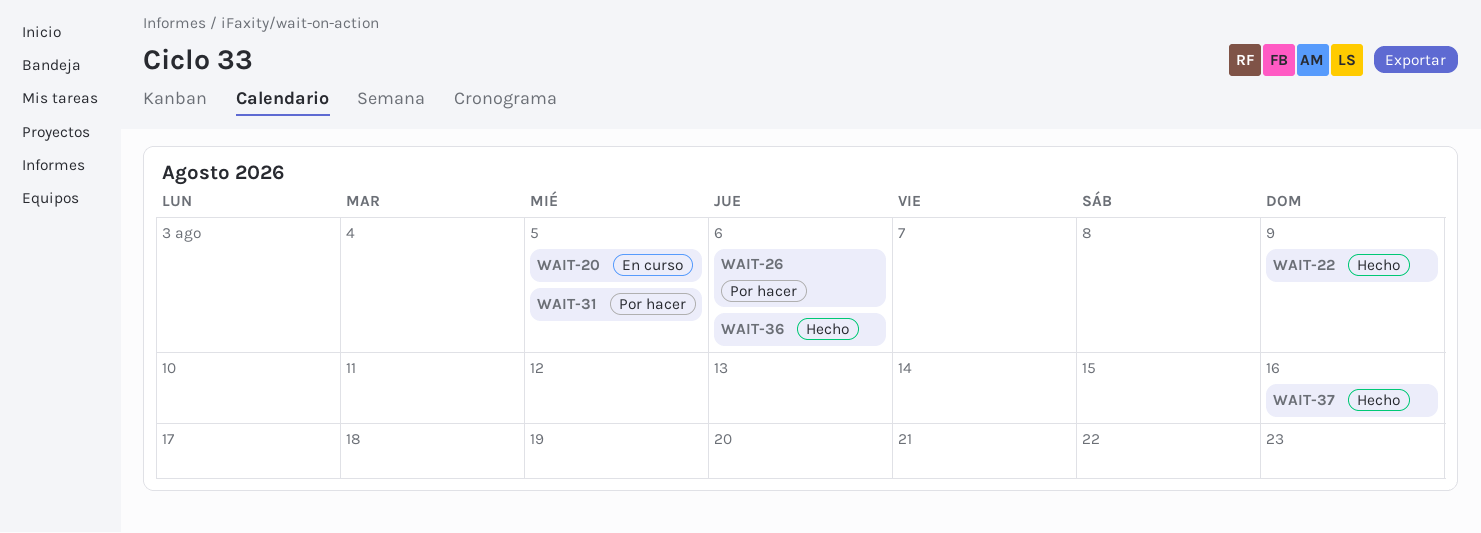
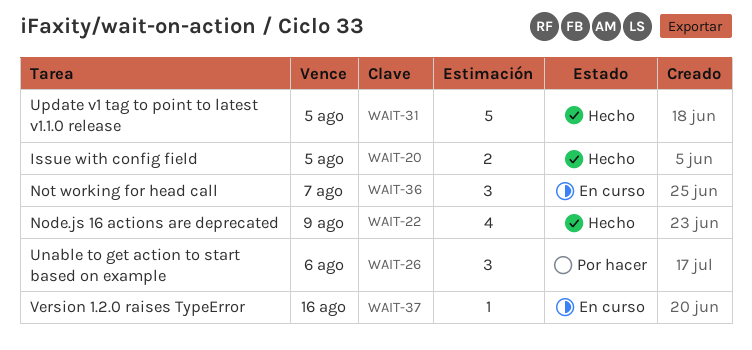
WAIT-20, status: En curso -> Hecho
WAIT-31, status: Por hacer -> Hecho
WAIT-36, status: Hecho -> En curso
WAIT-36, due: Aug 6 -> Aug 7
WAIT-37, status: Hecho -> En curso

